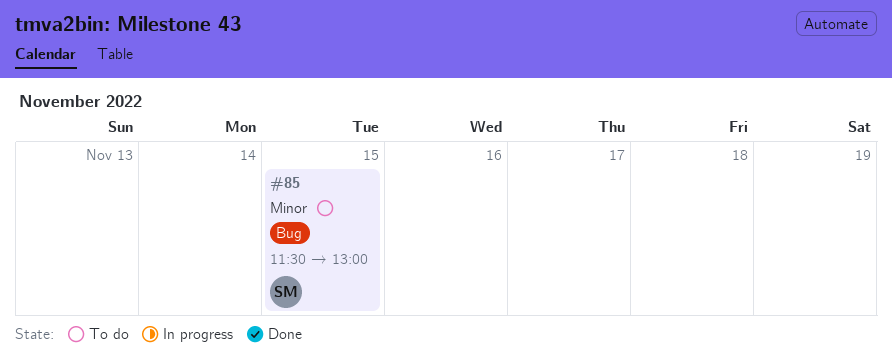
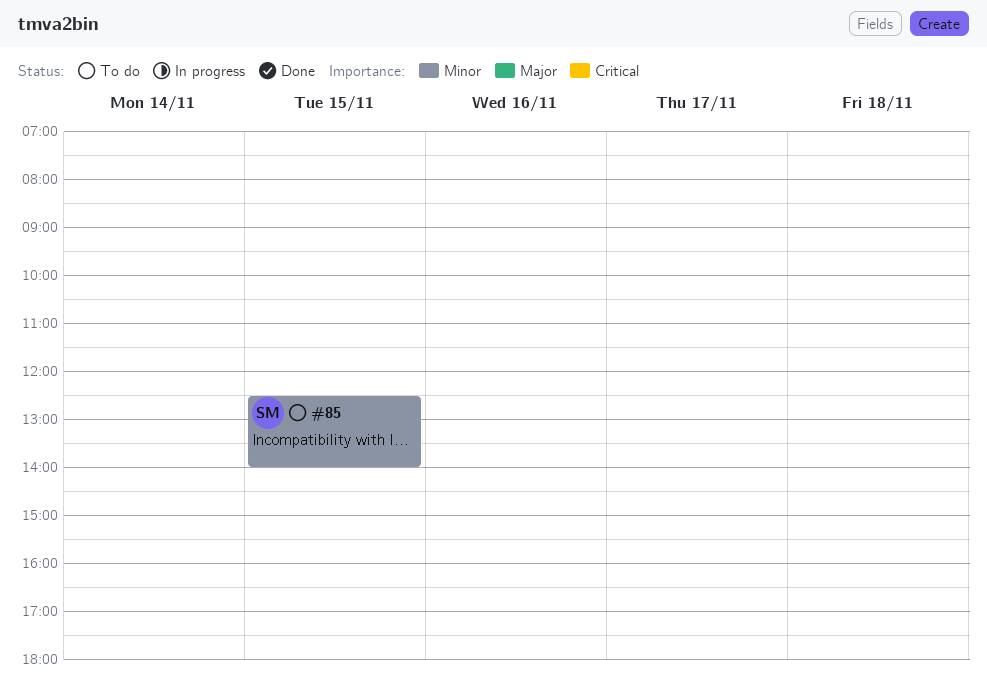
#85, begins: 11:30 -> 12:30
#85, ends: 13:00 -> 14:00

